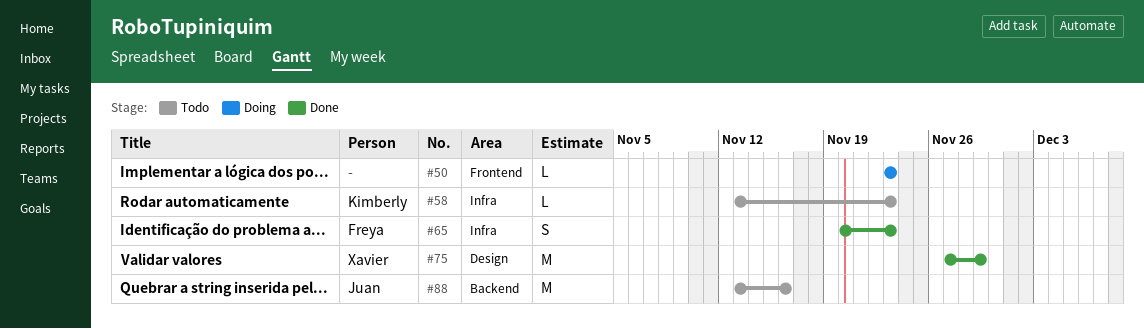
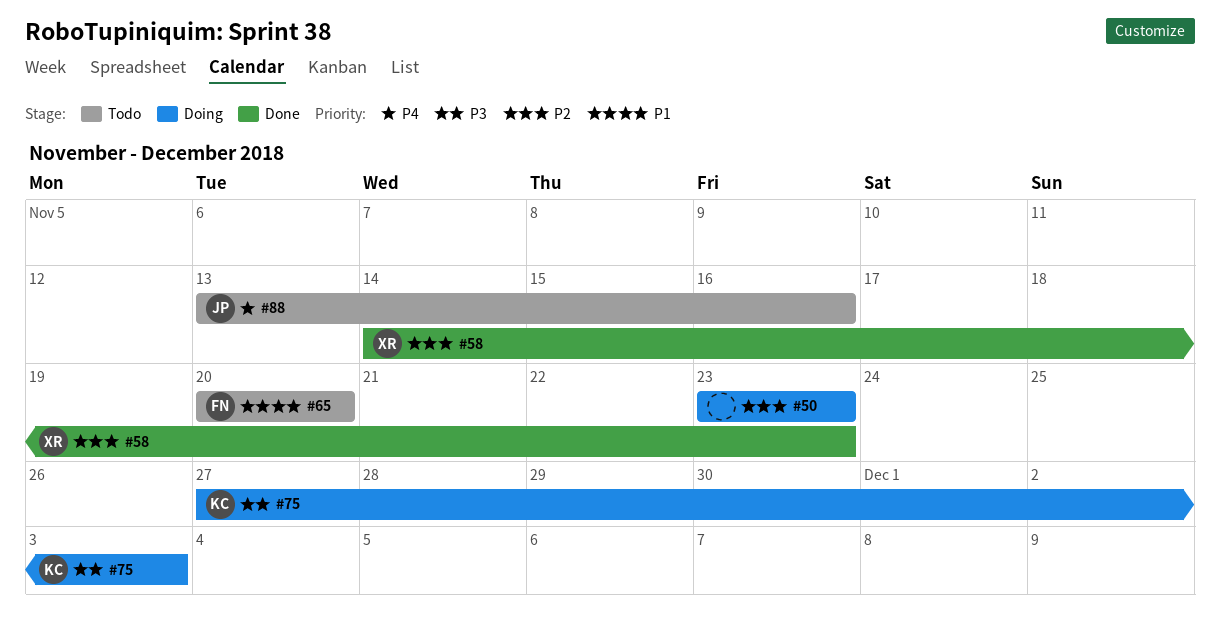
#58, status: Todo -> Done
#58, owner: Kimberly -> Xavier
#58, start: Nov 13 -> Nov 14
#65, status: Done -> Todo
#65, due: Nov 23 -> Nov 20
#75, status: Done -> Doing
#75, owner: Xavier -> Kimberly
#75, due: Nov 29 -> Dec 3

